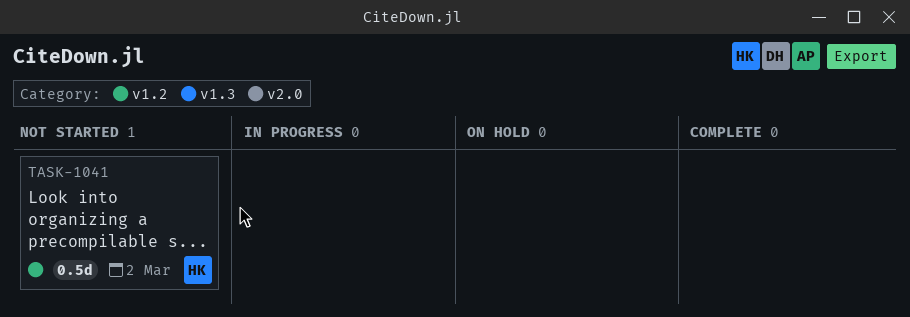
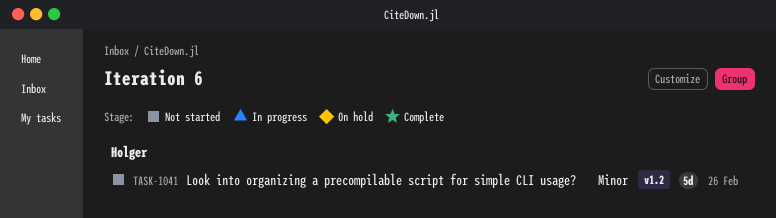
TASK-1041, estimate: 0.5d -> 5d
TASK-1041, due: Mar 2 -> Feb 26

